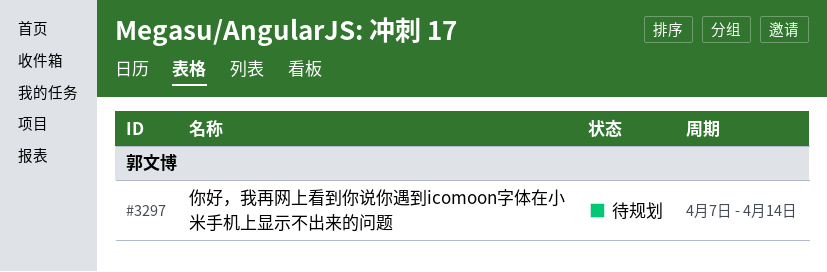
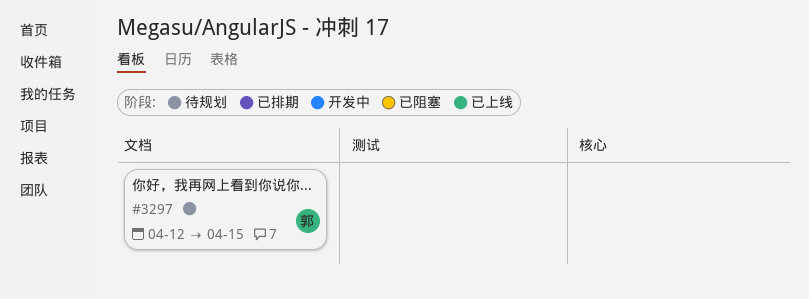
#3297, start: Apr 7 -> Apr 12
#3297, due: Apr 14 -> Apr 15

